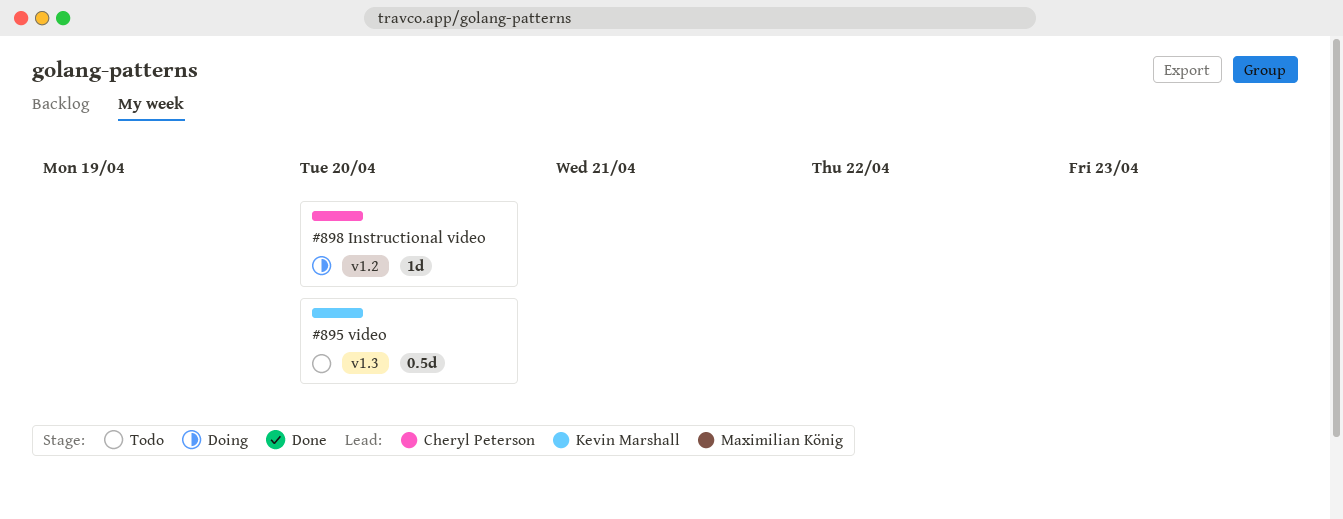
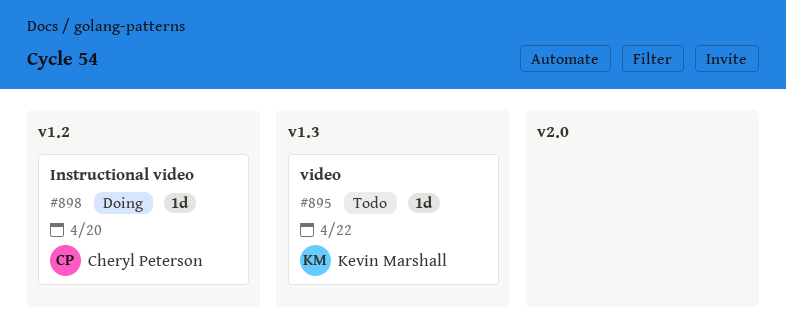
#895, estimate: 0.5d -> 1d
#895, due: Apr 20 -> Apr 22

